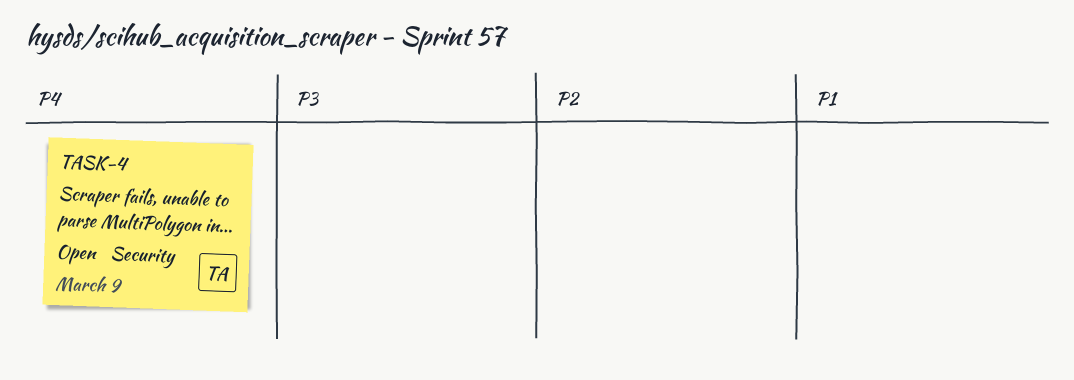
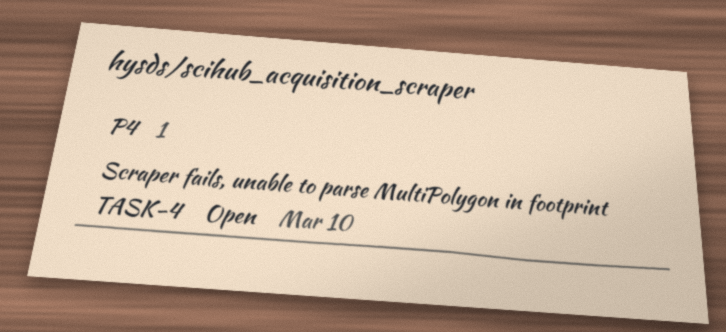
TASK-4, due: Mar 9 -> Mar 10

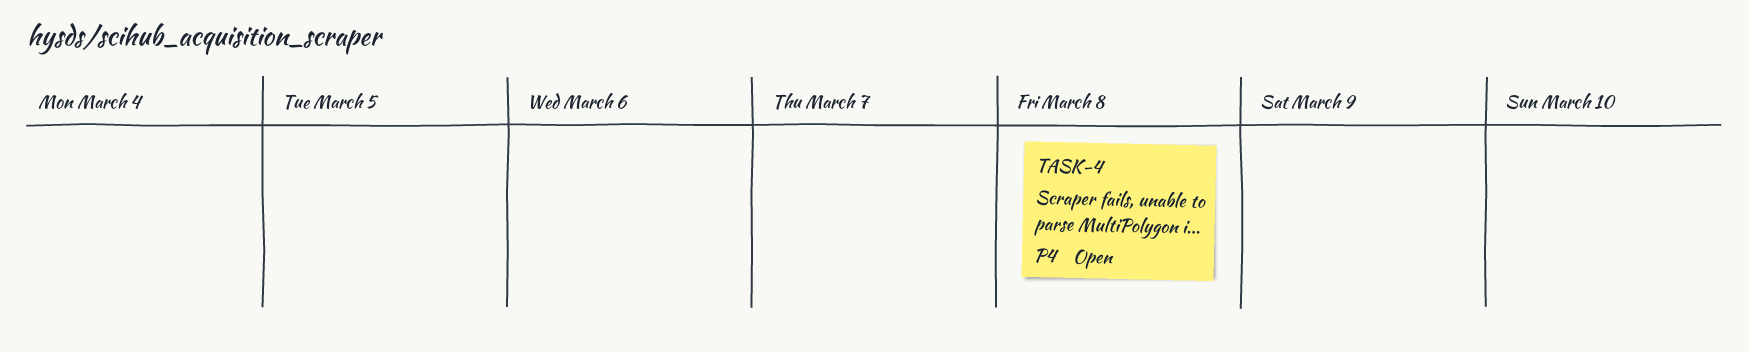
TASK-4, due: Mar 10 -> Mar 8

